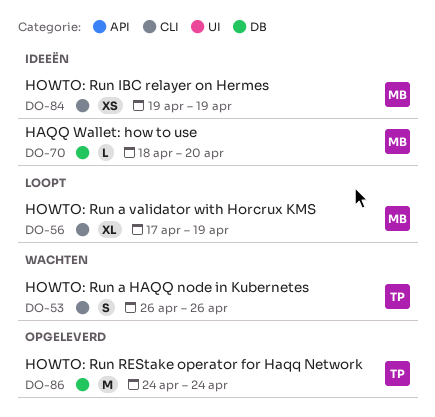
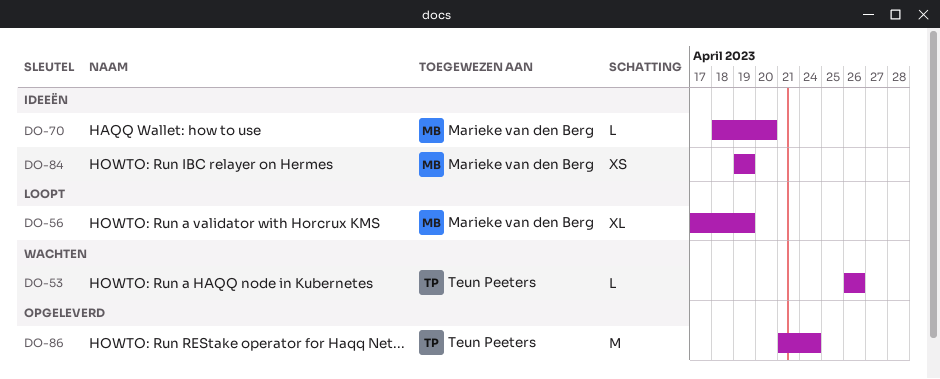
DO-53, estimate: S -> L
DO-86, start: Apr 24 -> Apr 21

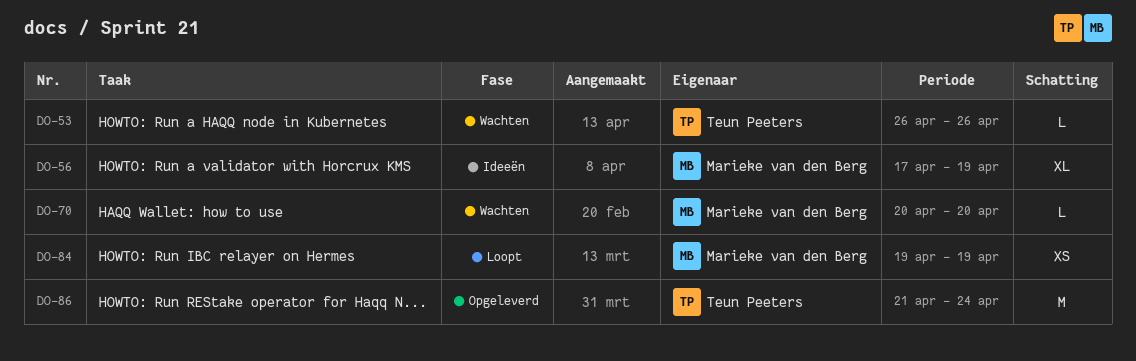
DO-56, status: Loopt -> Ideeën
DO-70, status: Ideeën -> Wachten
DO-70, start: Apr 18 -> Apr 20
DO-84, status: Ideeën -> Loopt

